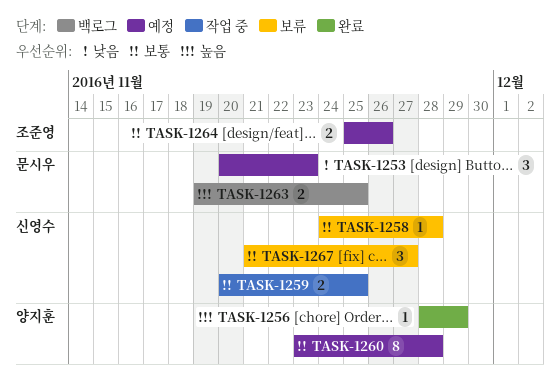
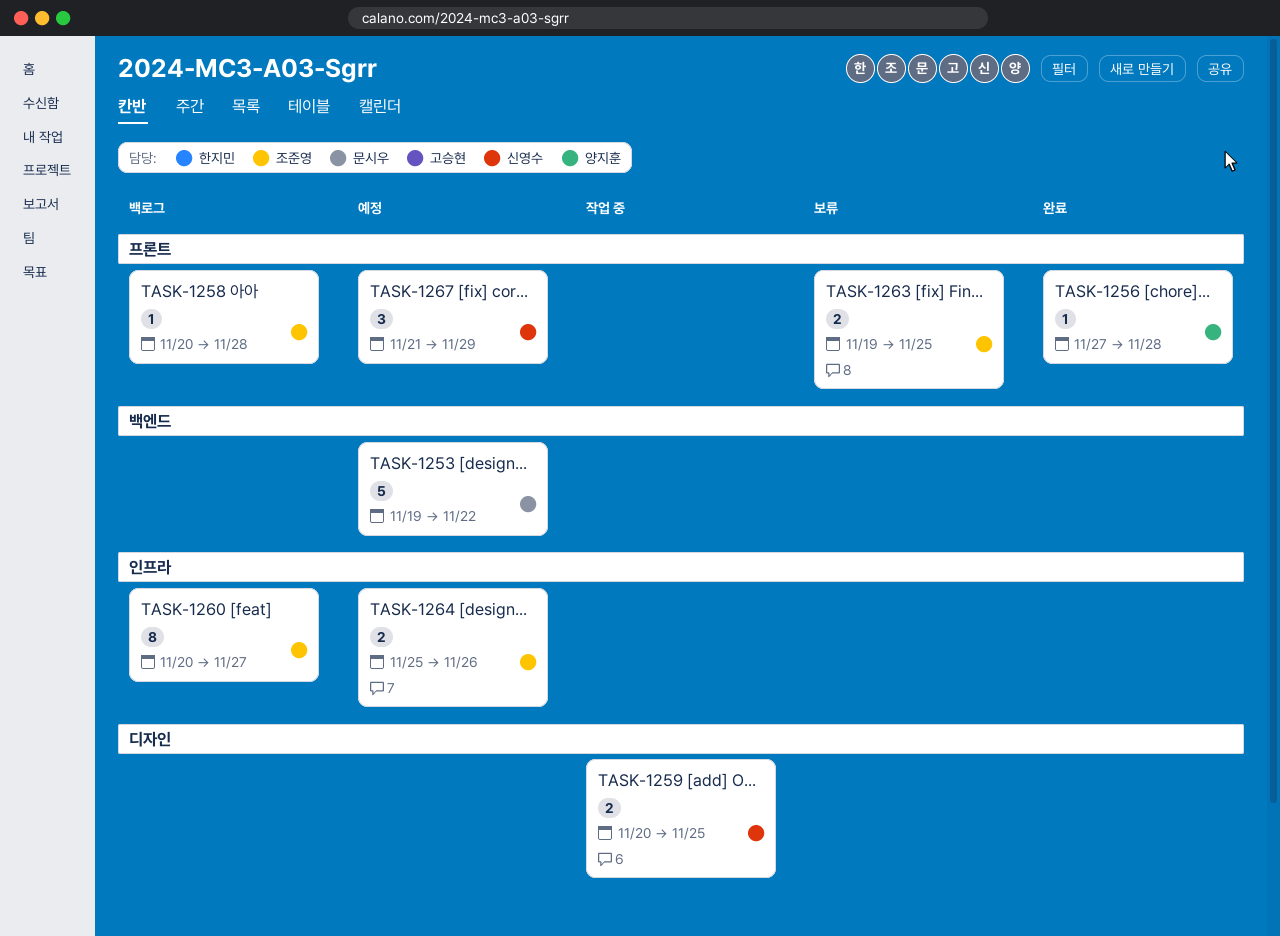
TASK-1253, estimate: 3 -> 5
TASK-1253, start: Nov 20 -> Nov 19
TASK-1253, due: Nov 23 -> Nov 22
TASK-1256, start: Nov 28 -> Nov 27
TASK-1256, due: Nov 29 -> Nov 28
TASK-1258, status: 보류 -> 백로그
TASK-1258, owner: 신영수 -> 조준영
TASK-1258, start: Nov 24 -> Nov 20
TASK-1260, status: 예정 -> 백로그
TASK-1260, owner: 양지훈 -> 조준영
TASK-1260, start: Nov 23 -> Nov 20
TASK-1260, due: Nov 28 -> Nov 27
TASK-1263, status: 백로그 -> 보류
TASK-1263, owner: 문시우 -> 조준영
TASK-1267, status: 보류 -> 예정
TASK-1267, due: Nov 27 -> Nov 29

